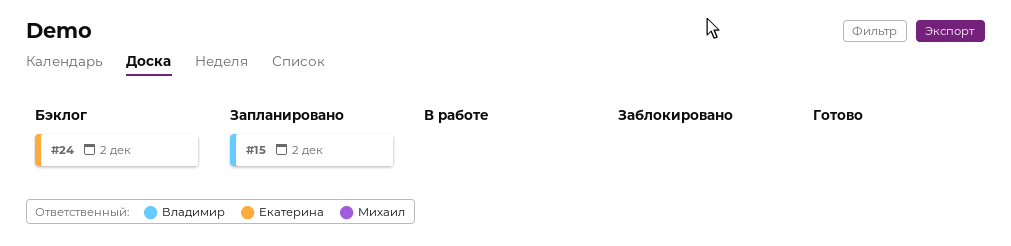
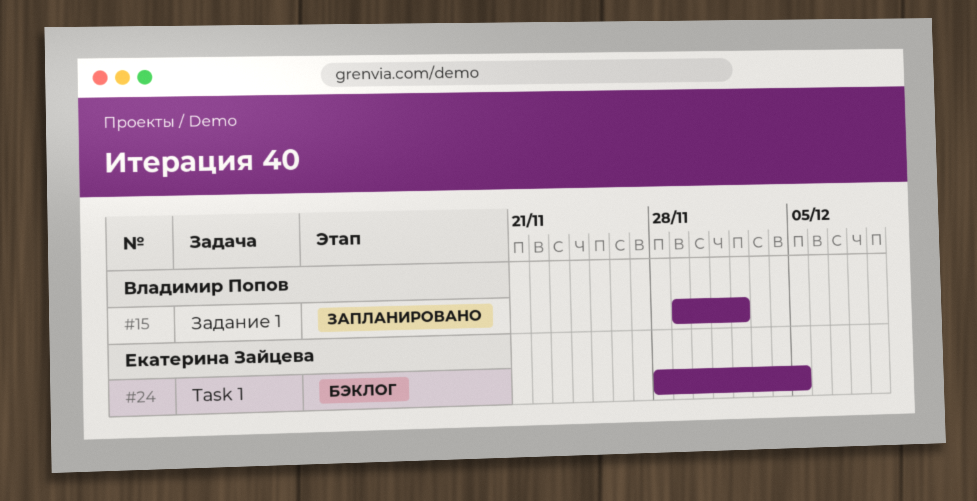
#24, due: Dec 2 -> Dec 5

